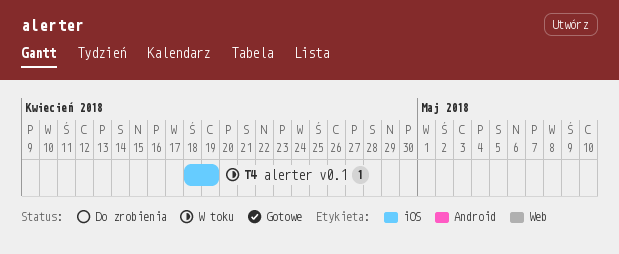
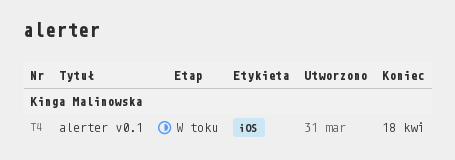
T4, due: Apr 19 -> Apr 18

